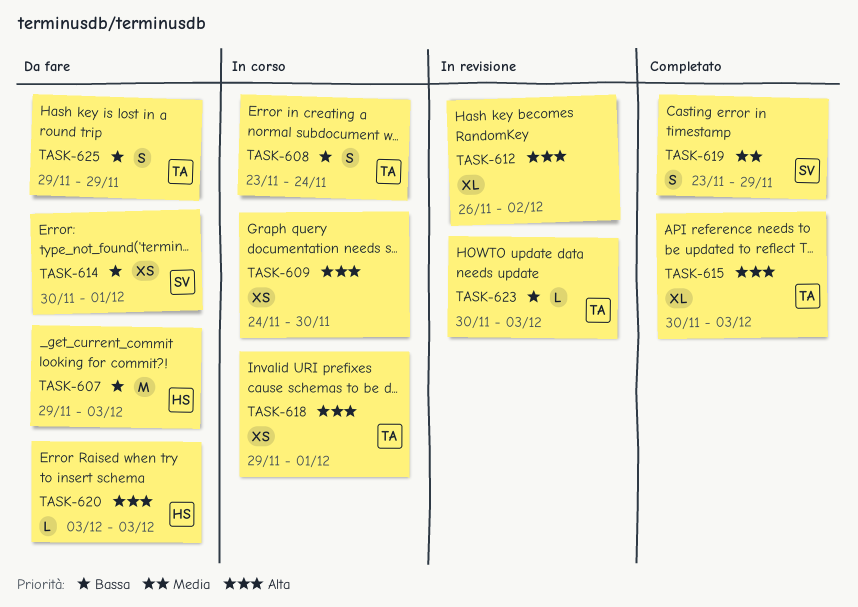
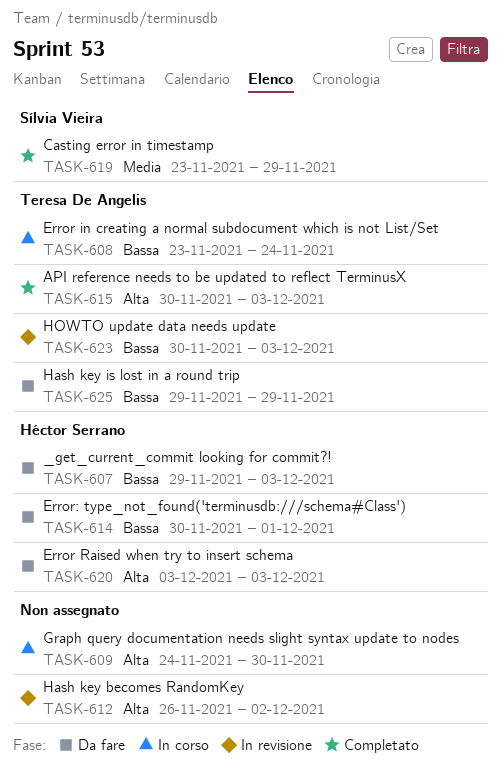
TASK-614, owner: Sílvia Vieira -> Héctor Serrano
TASK-618: present -> none

